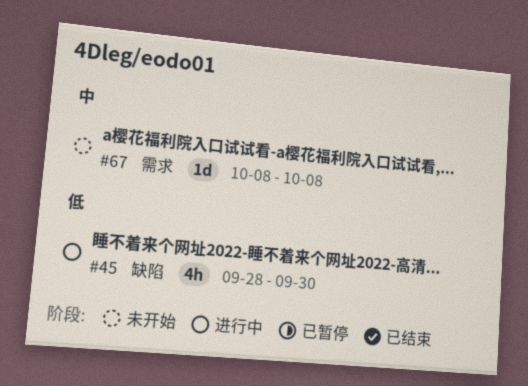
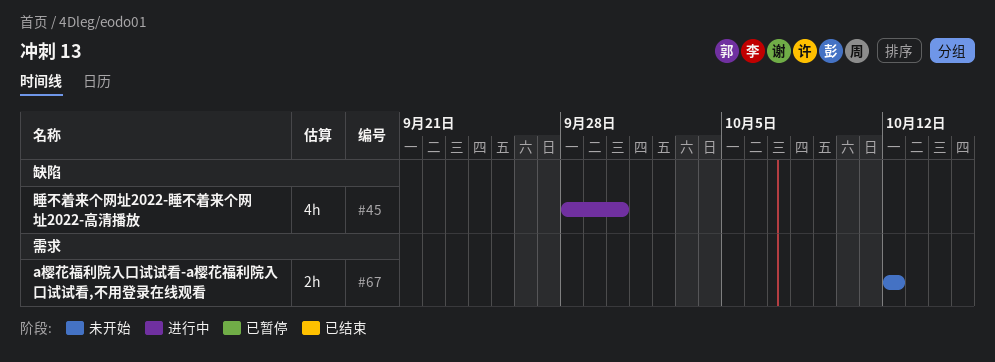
#67, estimate: 1d -> 2h
#67, start: Oct 8 -> Oct 12
#67, due: Oct 8 -> Oct 12

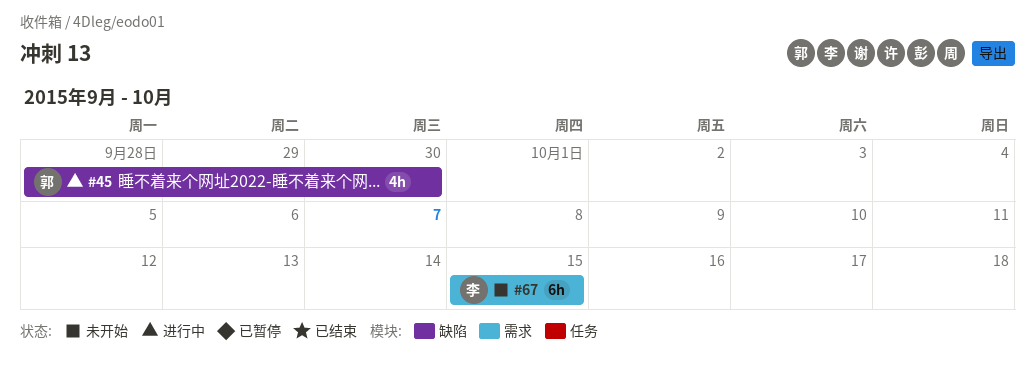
#67, estimate: 2h -> 6h
#67, start: Oct 12 -> Oct 15
#67, due: Oct 12 -> Oct 15

